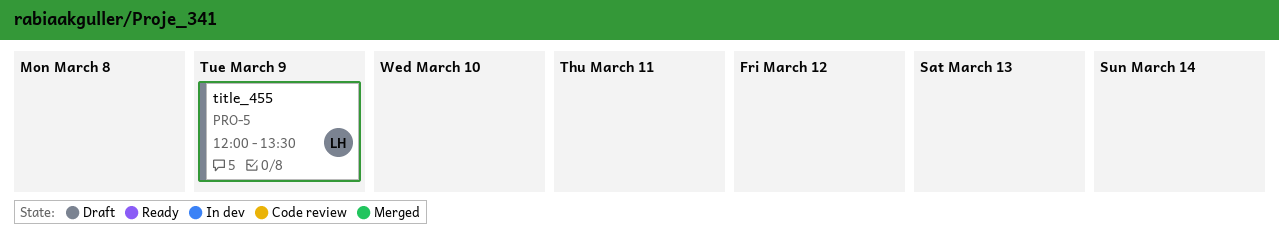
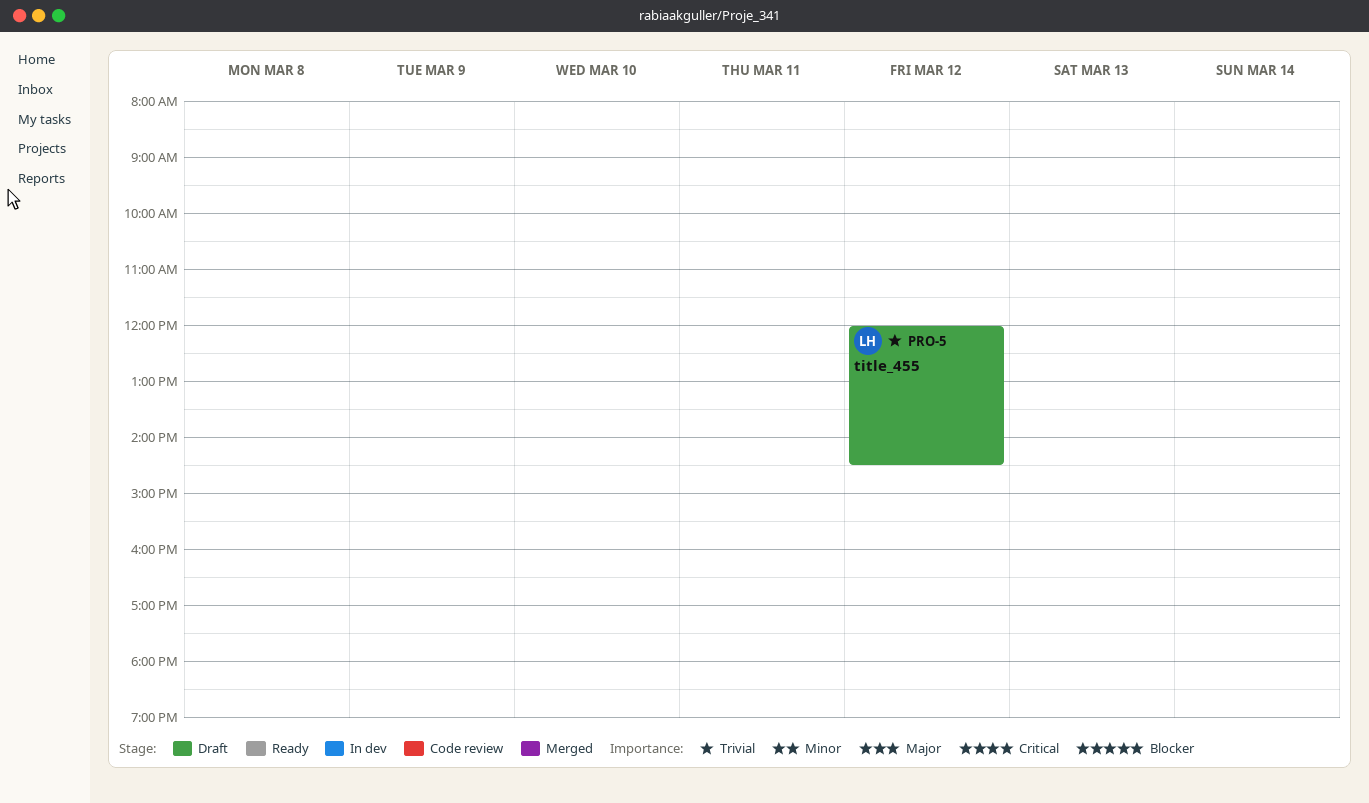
PRO-5, day: Mar 9 -> Mar 12
PRO-5, ends: 13:30 -> 14:30

